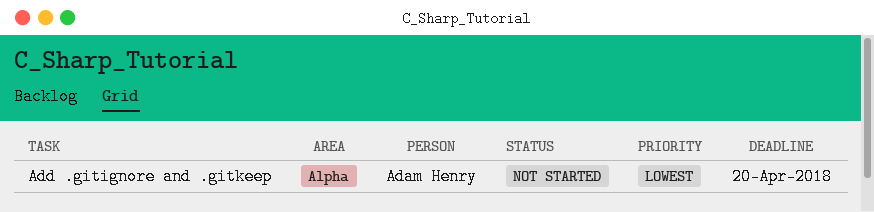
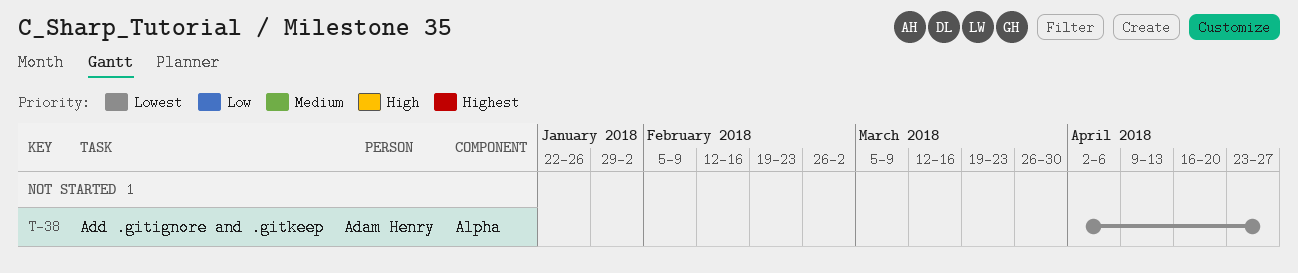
Add .gitignore and .gitkeep, due: Apr 20 -> Apr 27

